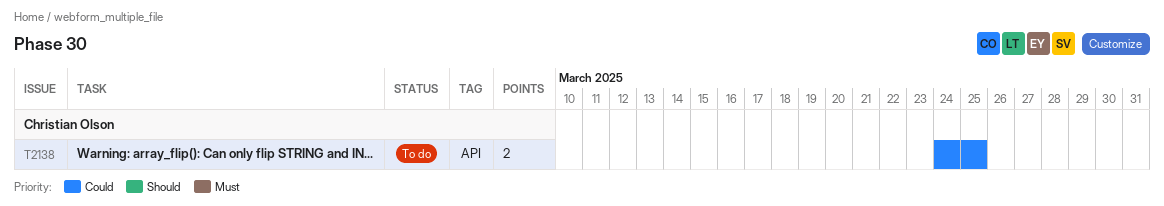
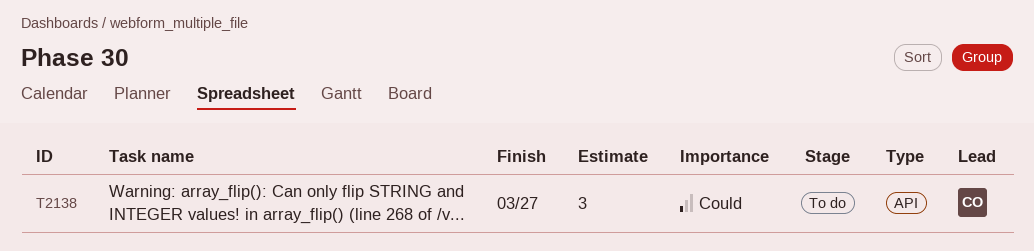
T2138, estimate: 2 -> 3
T2138, due: Mar 25 -> Mar 27

